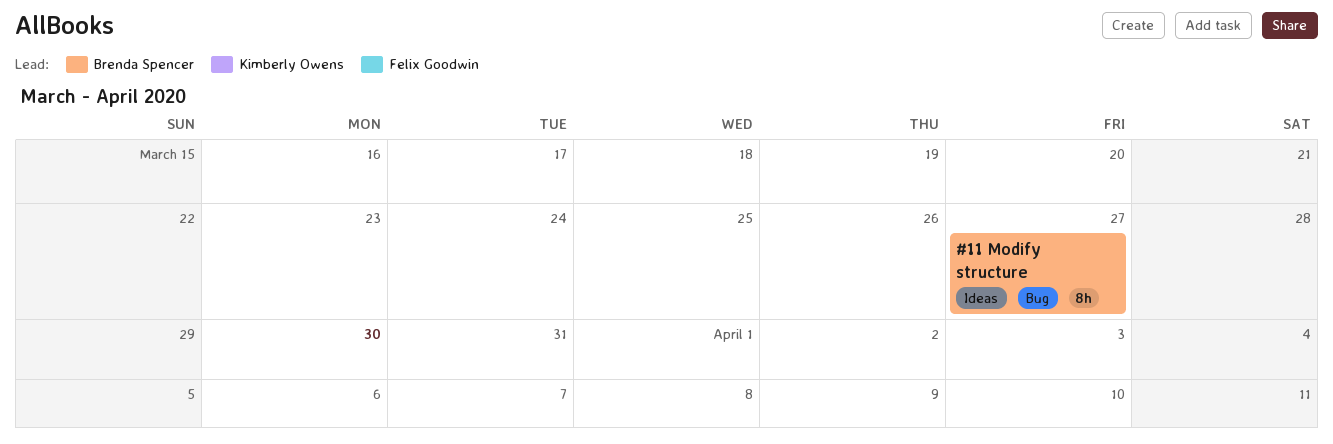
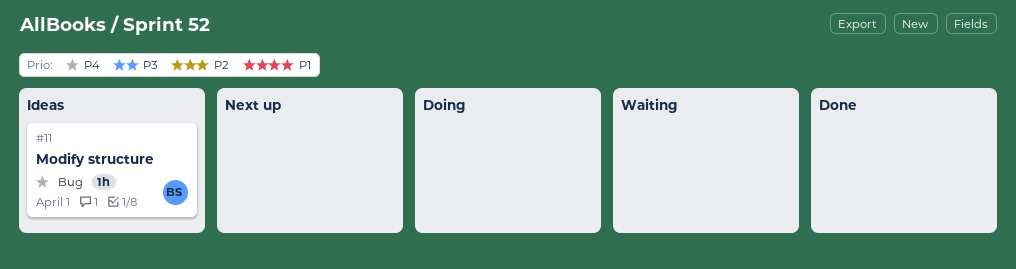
#11, estimate: 8h -> 1h
#11, due: Mar 27 -> Apr 1

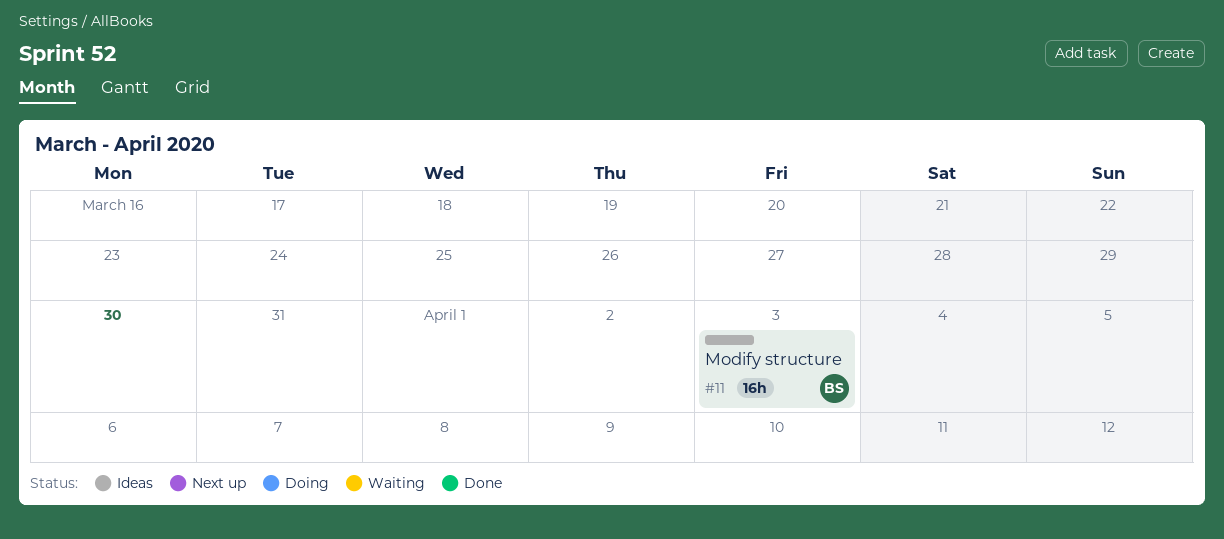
#11, estimate: 1h -> 16h
#11, due: Apr 1 -> Apr 3

